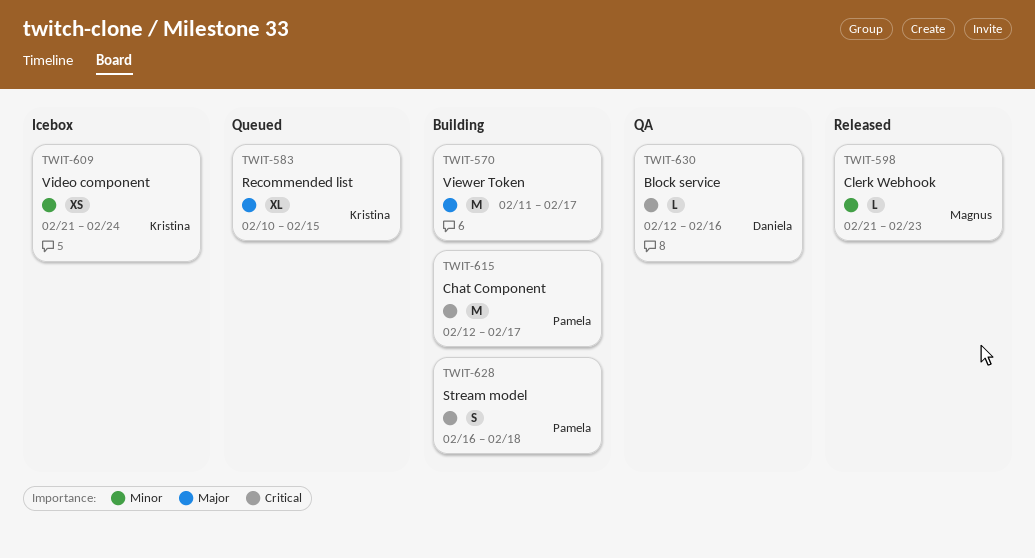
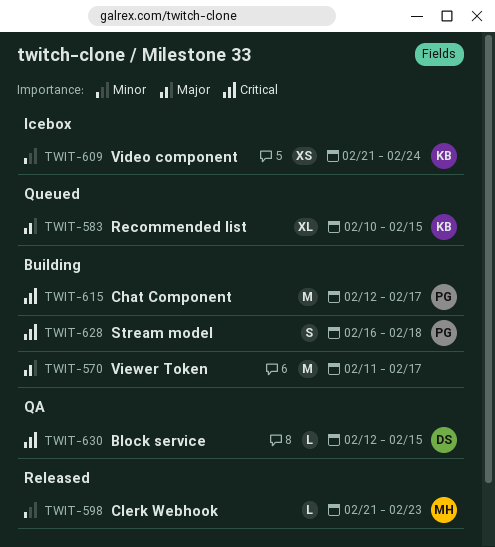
TWIT-630, due: Feb 16 -> Feb 15

